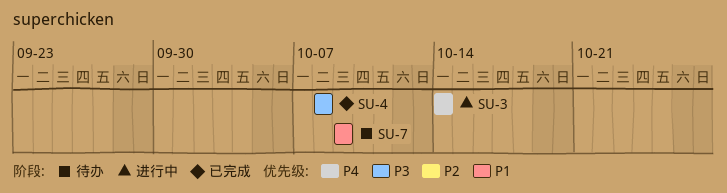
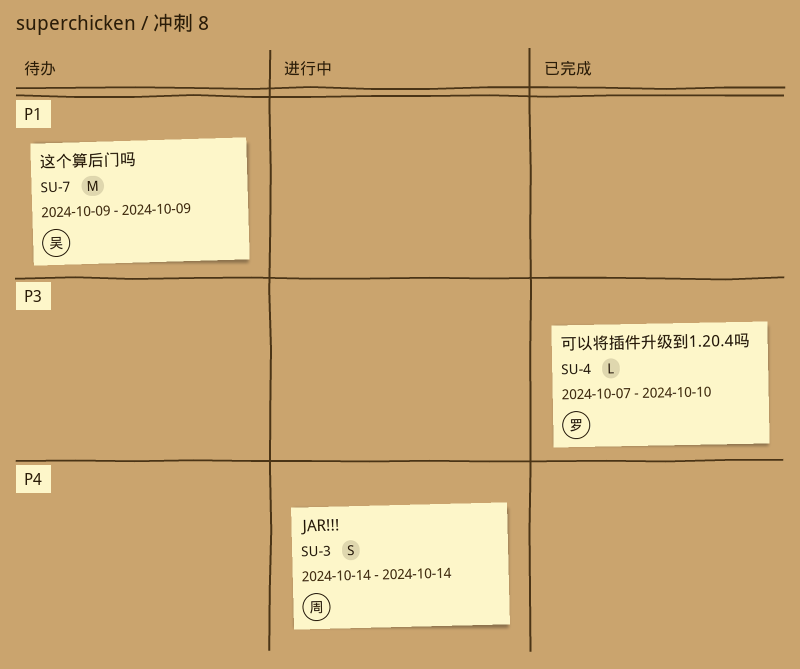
SU-4, start: Oct 8 -> Oct 7
SU-4, due: Oct 8 -> Oct 10

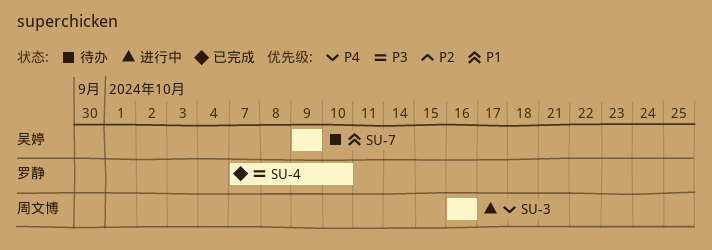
SU-3, start: Oct 14 -> Oct 16
SU-3, due: Oct 14 -> Oct 16

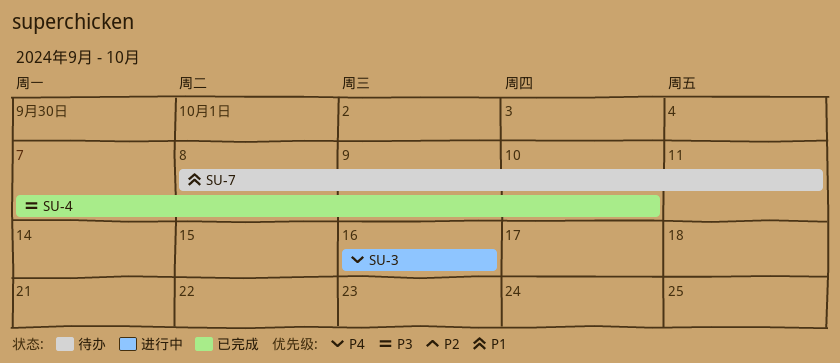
SU-7, start: Oct 9 -> Oct 8
SU-7, due: Oct 9 -> Oct 11

